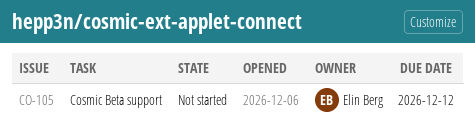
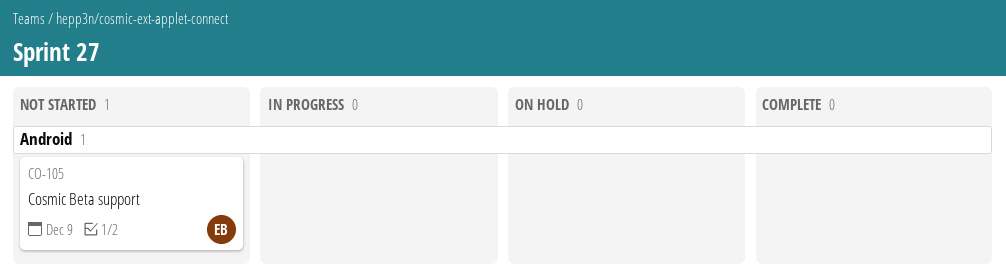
CO-105, due: Dec 12 -> Dec 9

